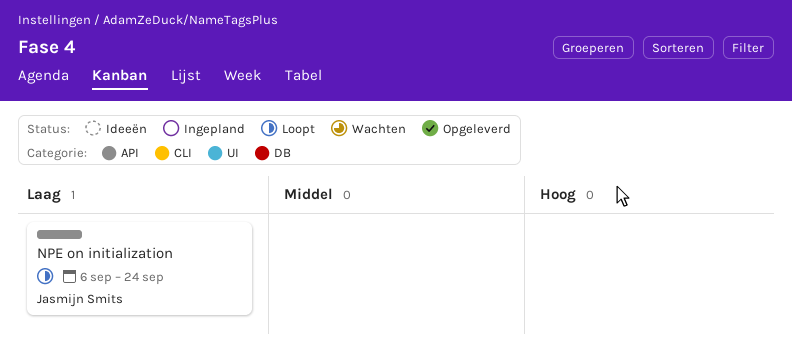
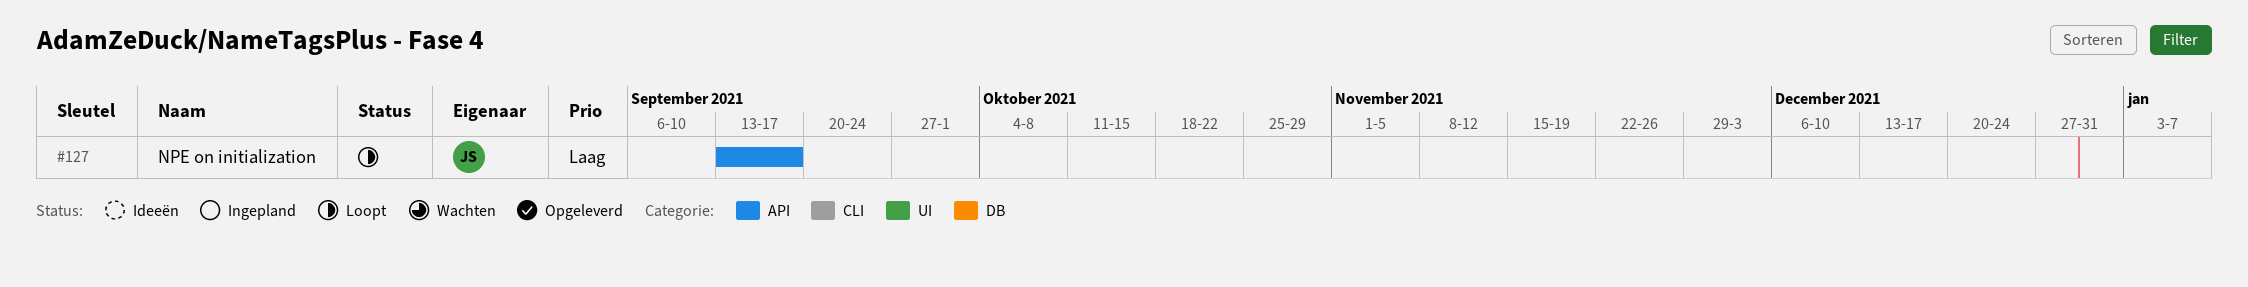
NPE on initialization, start: Sep 6 -> Sep 13
NPE on initialization, due: Sep 24 -> Sep 17

